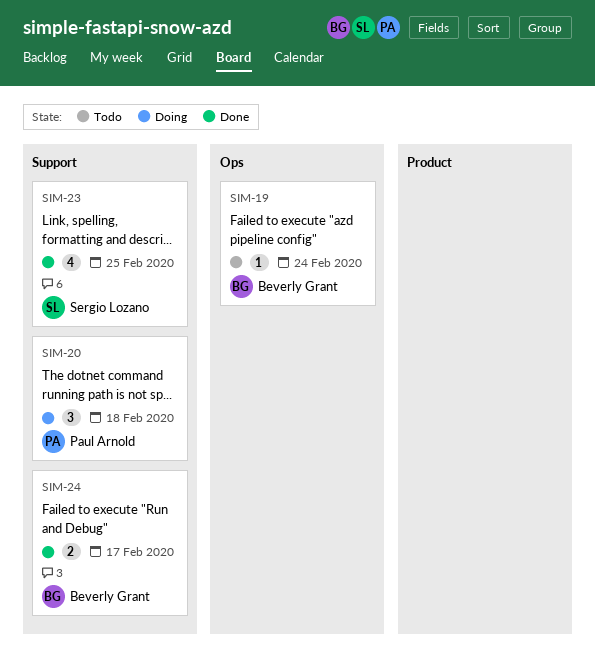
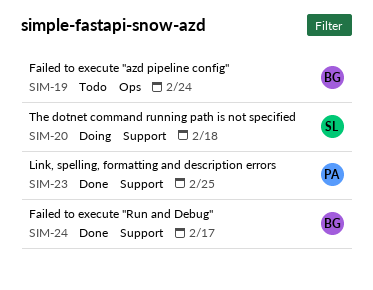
SIM-20, owner: Paul Arnold -> Sergio Lozano
SIM-23, owner: Sergio Lozano -> Paul Arnold

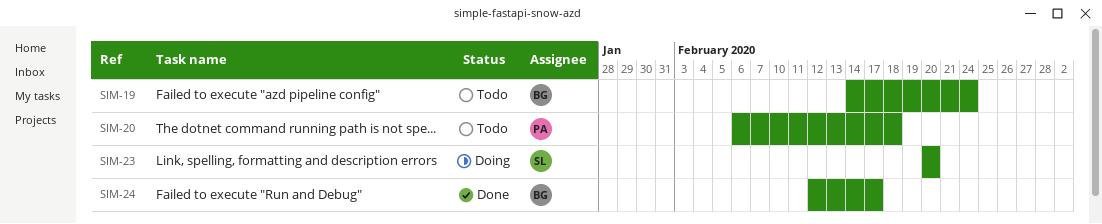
SIM-20, status: Doing -> Todo
SIM-20, owner: SL -> PA
SIM-23, status: Done -> Doing
SIM-23, owner: PA -> SL
SIM-23, due: Feb 25 -> Feb 20

